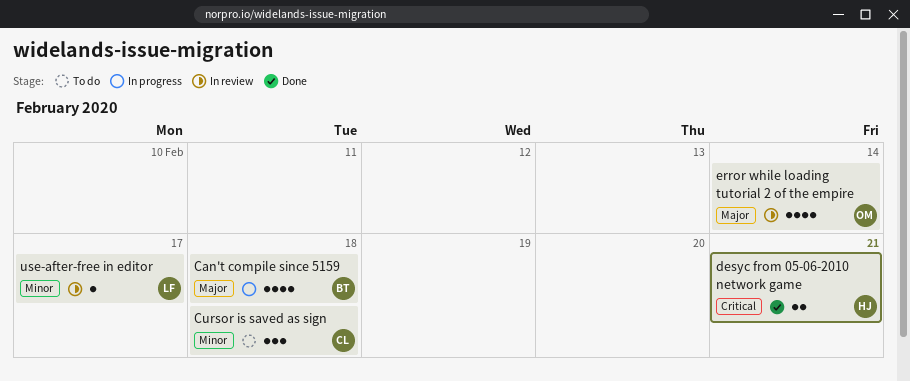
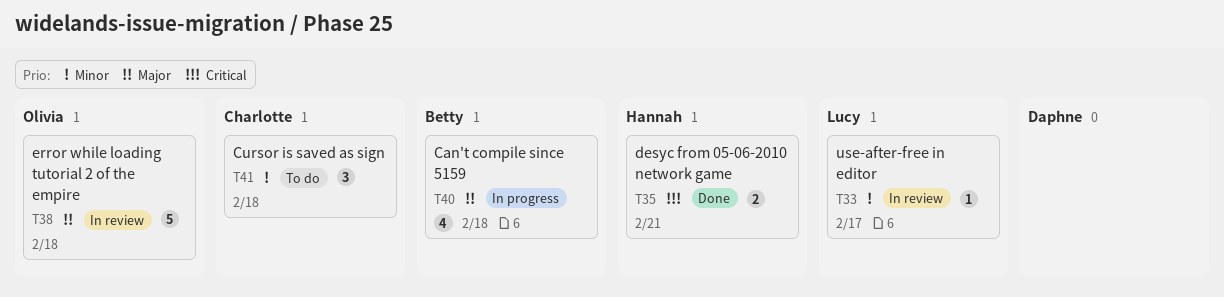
error while loading tutorial 2 of the empire, estimate: 4 -> 5
error while loading tutorial 2 of the empire, due: Feb 14 -> Feb 18

